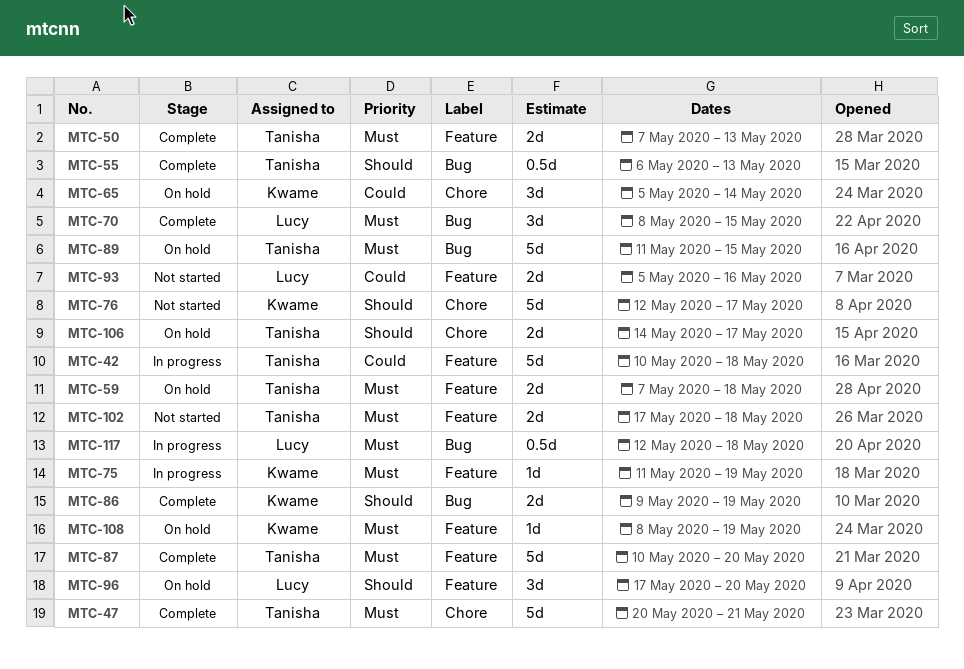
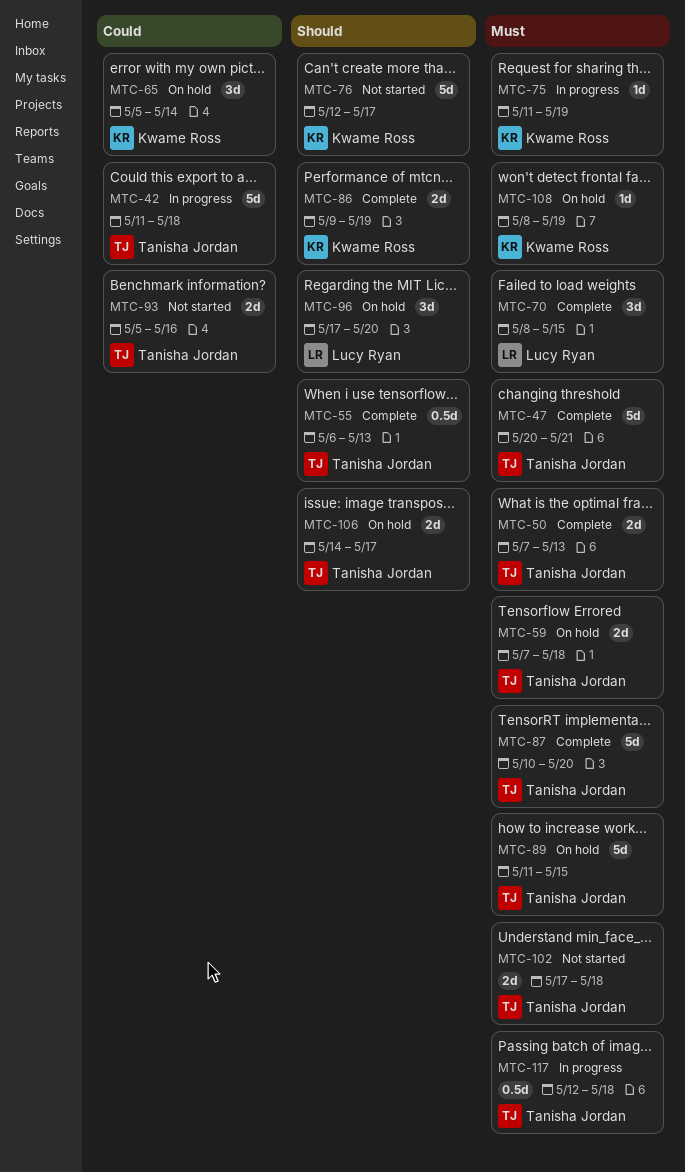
MTC-42, start: May 10 -> May 11
MTC-93, owner: Lucy Ryan -> Tanisha Jordan
MTC-117, owner: Lucy Ryan -> Tanisha Jordan

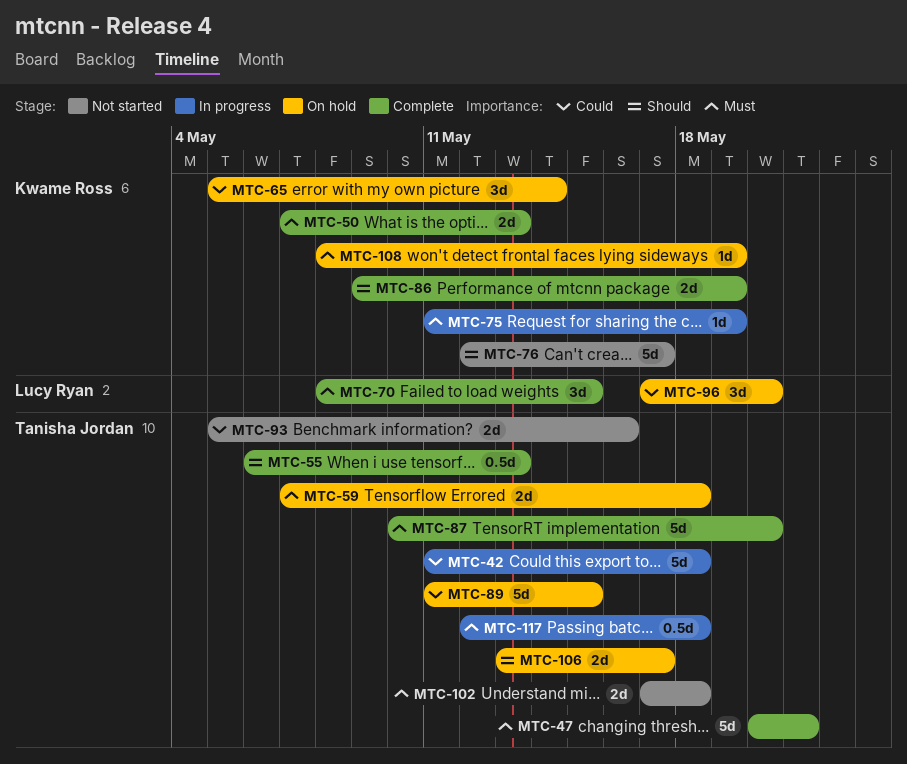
MTC-50, owner: Tanisha Jordan -> Kwame Ross
MTC-89, priority: Must -> Could
MTC-96, priority: Should -> Could
MTC-106, start: May 14 -> May 13

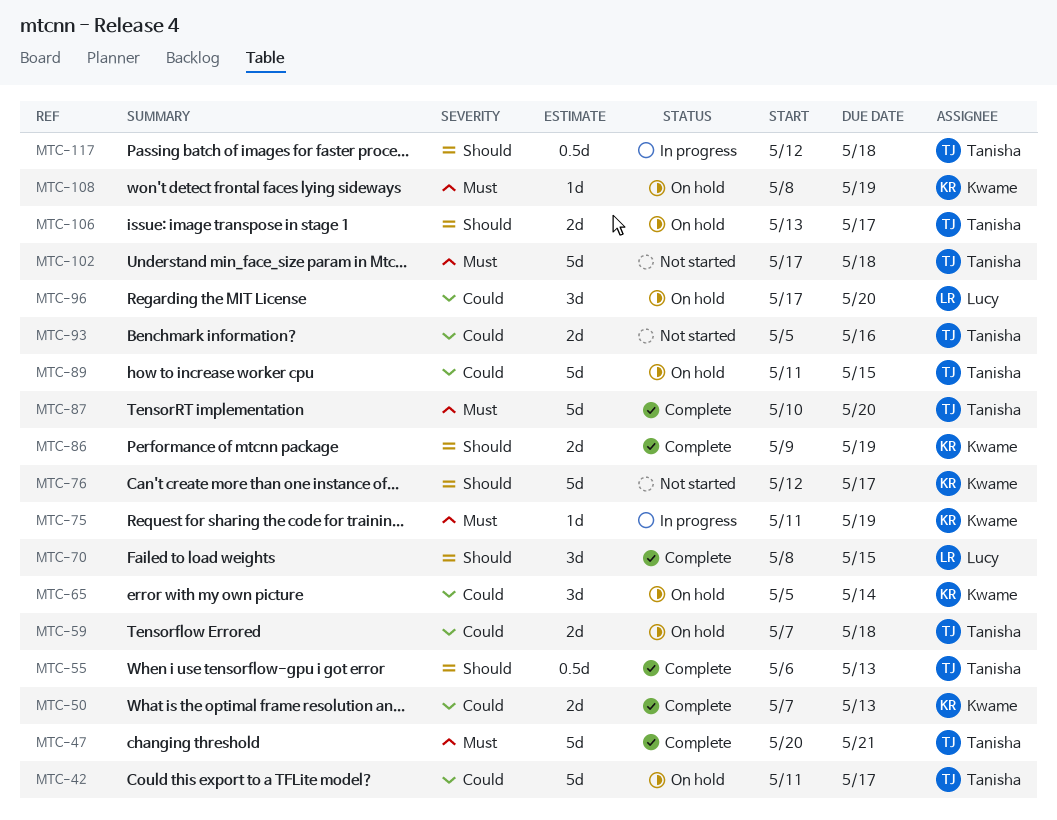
MTC-42, status: In progress -> On hold
MTC-42, due: May 18 -> May 17
MTC-50, priority: Must -> Could
MTC-59, priority: Must -> Could
MTC-70, priority: Must -> Should
MTC-102, estimate: 2d -> 5d
MTC-117, priority: Must -> Should

